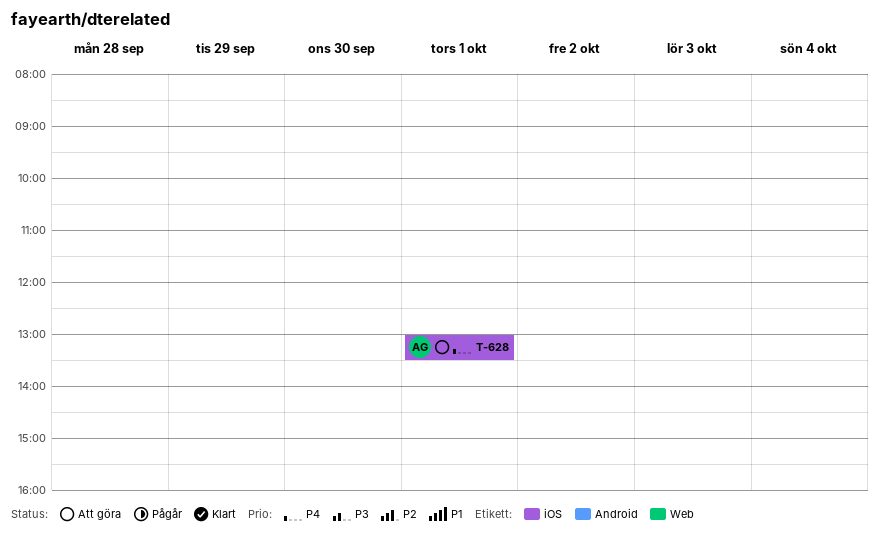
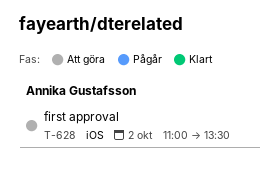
T-628, day: Oct 1 -> Oct 2
T-628, begins: 13:00 -> 11:00

